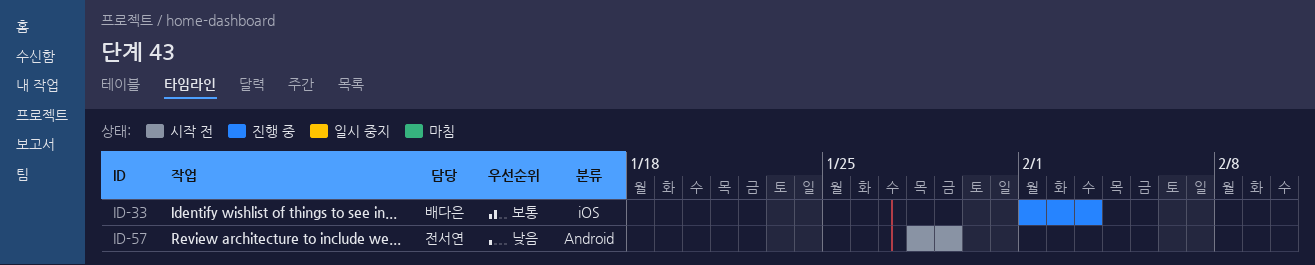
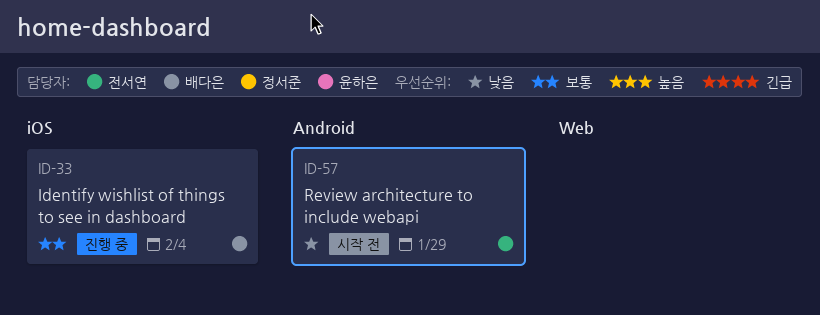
ID-33, due: Feb 3 -> Feb 4

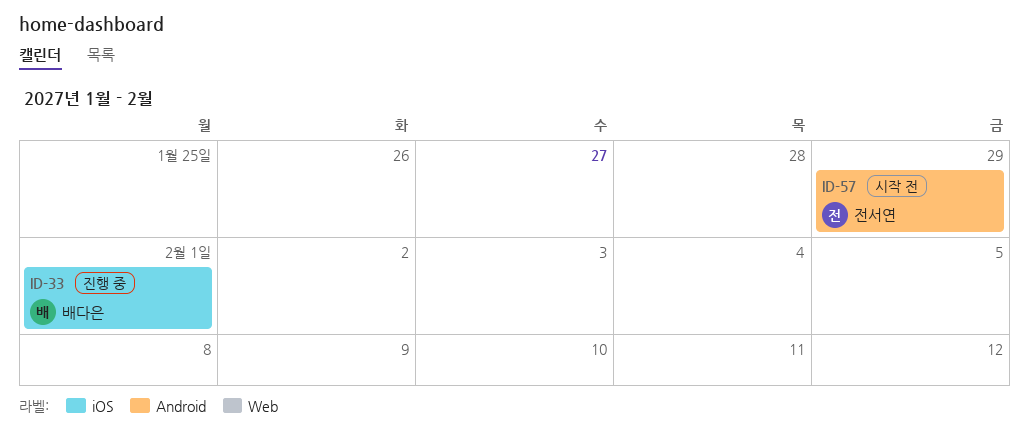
ID-33, due: Feb 4 -> Feb 1

